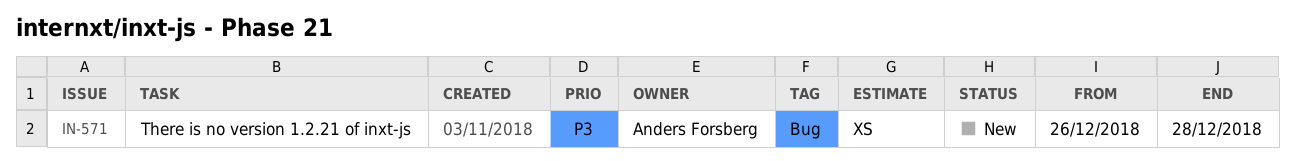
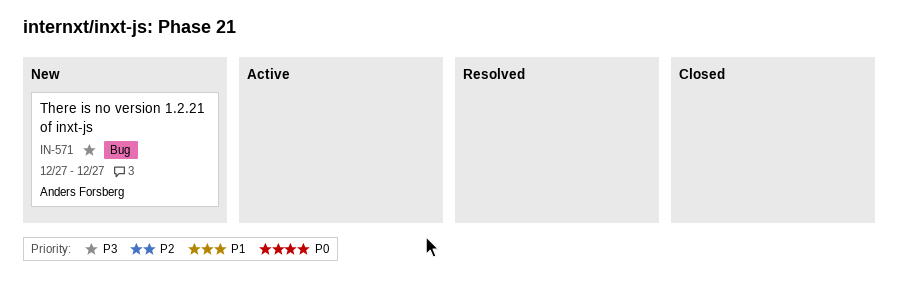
IN-571, start: Dec 26 -> Dec 27
IN-571, due: Dec 28 -> Dec 27

